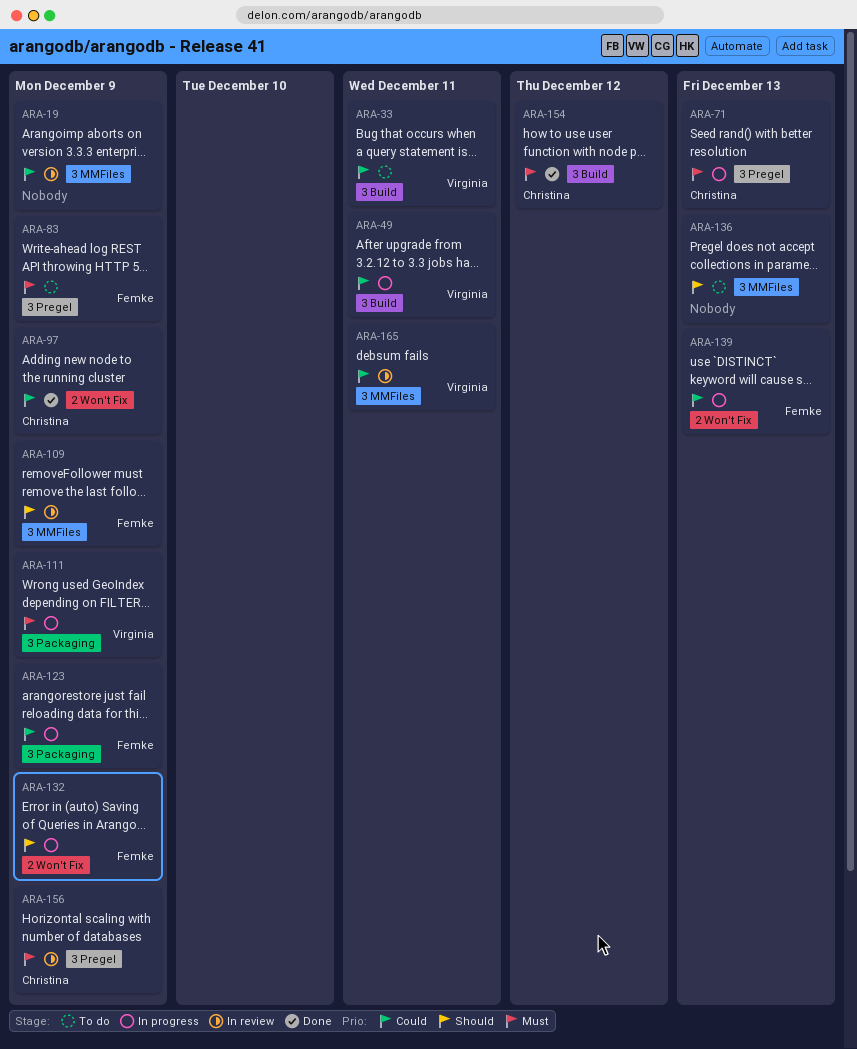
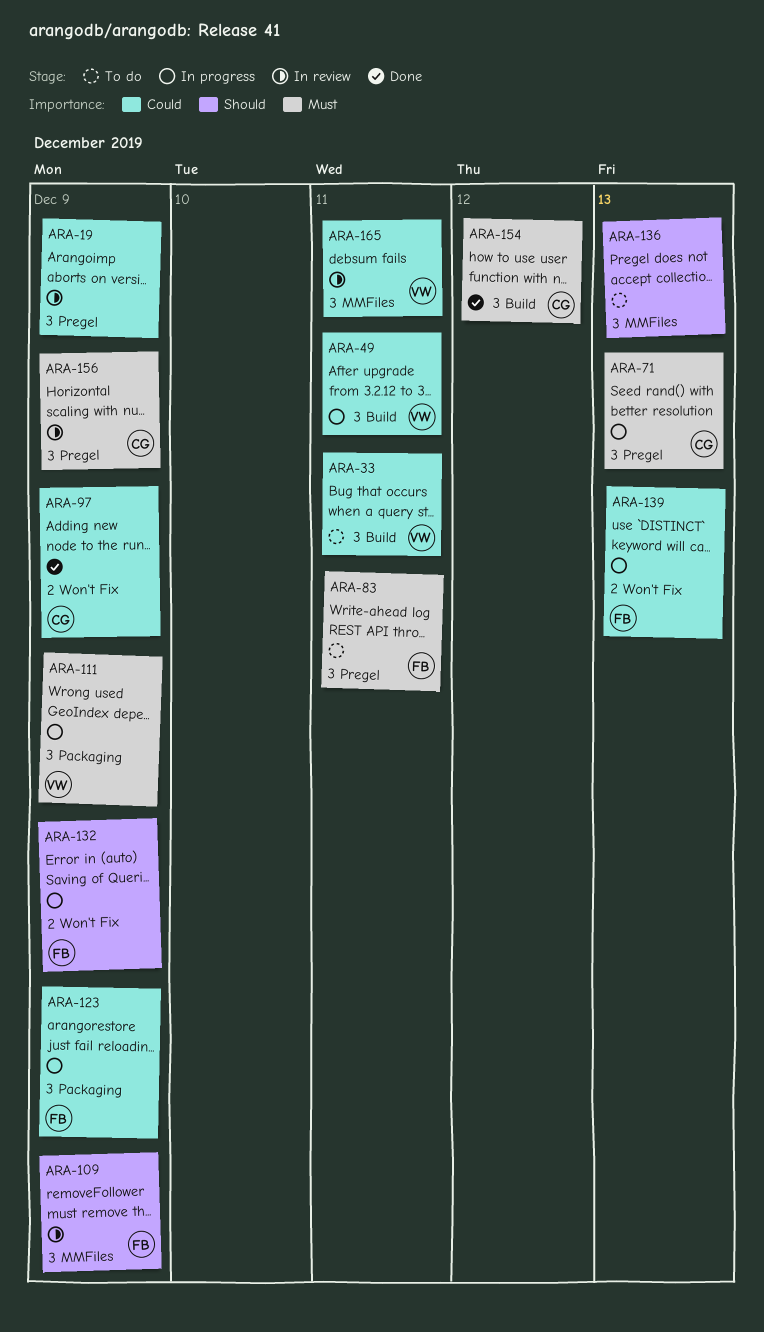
ARA-19, label: 3 MMFiles -> 3 Pregel
ARA-83, due: Dec 9 -> Dec 11

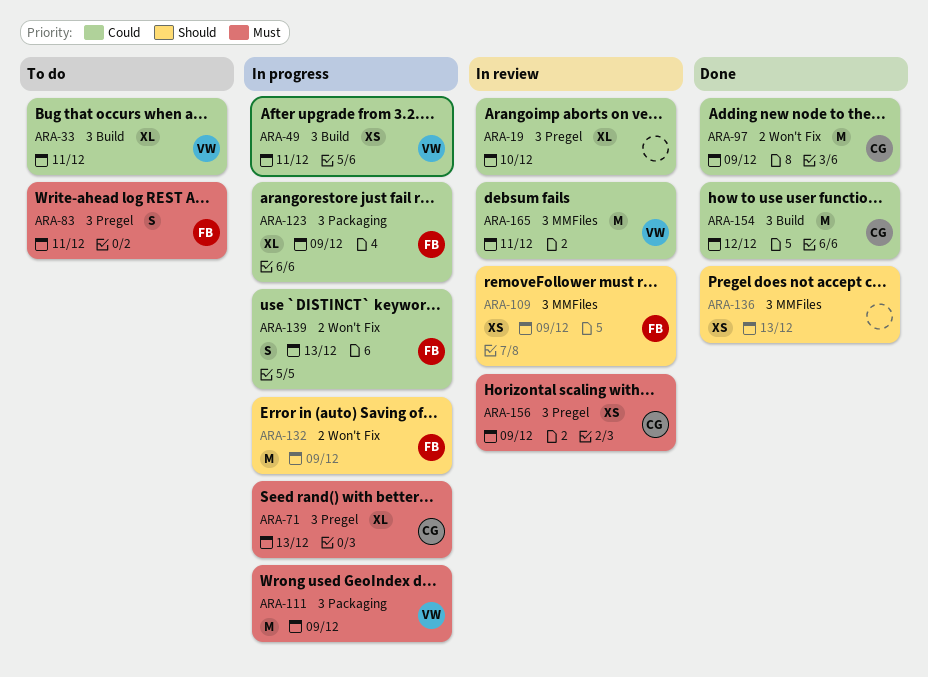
ARA-19, due: Dec 9 -> Dec 10
ARA-136, status: To do -> Done
ARA-154, priority: Must -> Could

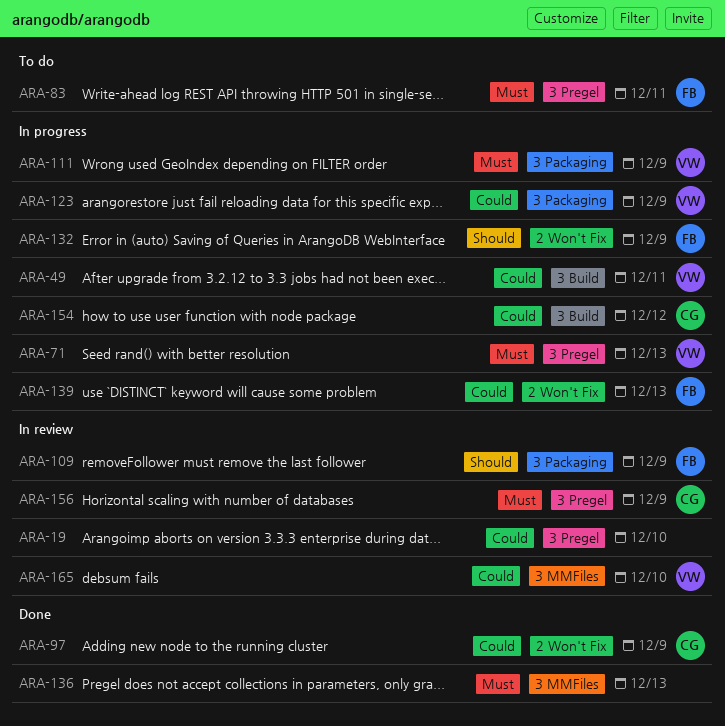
ARA-33: present -> none
ARA-71, owner: CG -> VW
ARA-109, label: 3 MMFiles -> 3 Packaging
ARA-123, owner: FB -> VW
ARA-136, priority: Should -> Must
ARA-154, status: Done -> In progress
ARA-165, due: Dec 11 -> Dec 10

